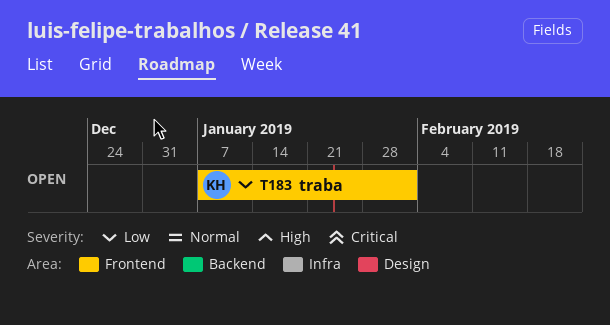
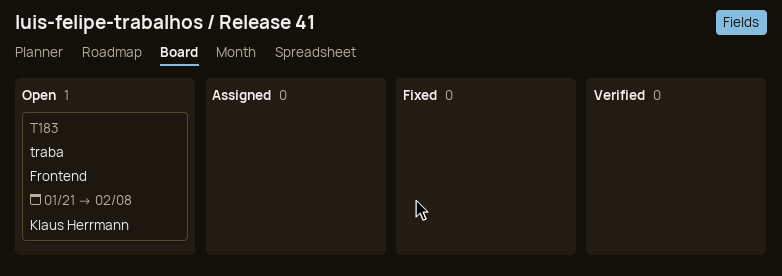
T183, start: Jan 7 -> Jan 21
T183, due: Feb 1 -> Feb 8

